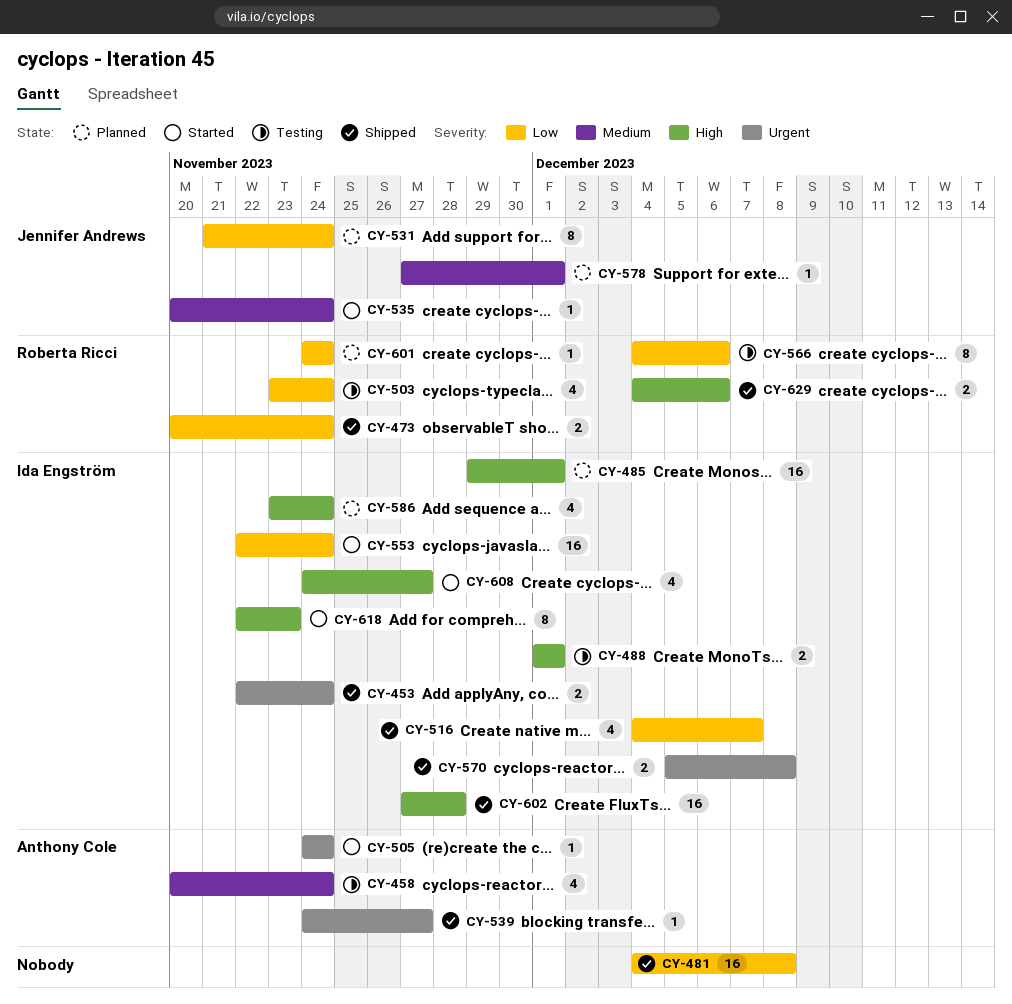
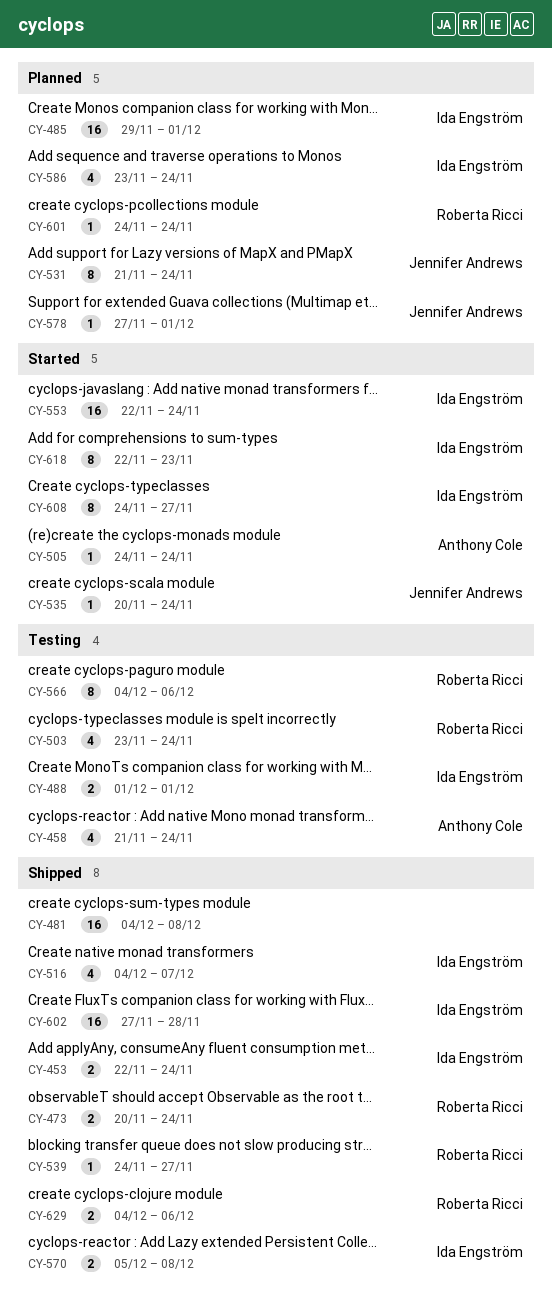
CY-458, start: Nov 20 -> Nov 21
CY-539, owner: Anthony Cole -> Roberta Ricci
CY-608, estimate: 4 -> 8

